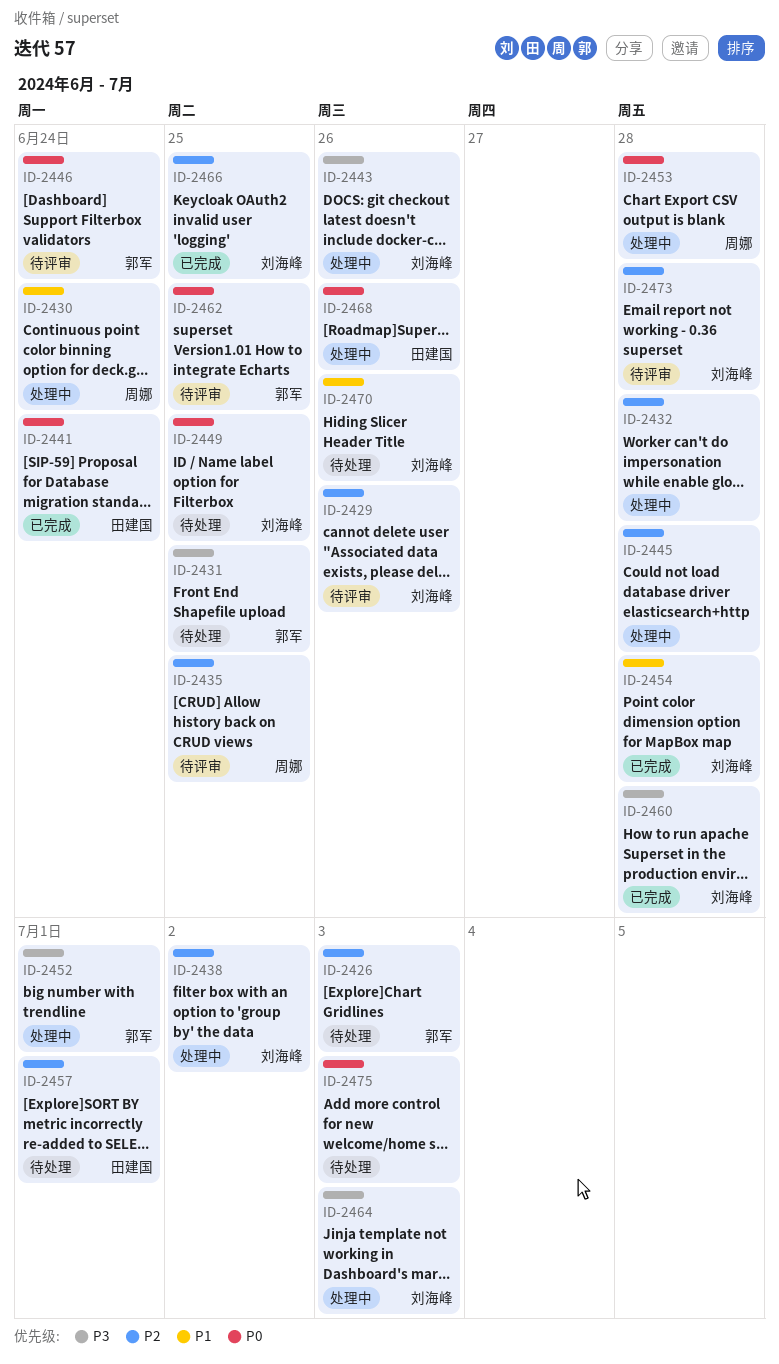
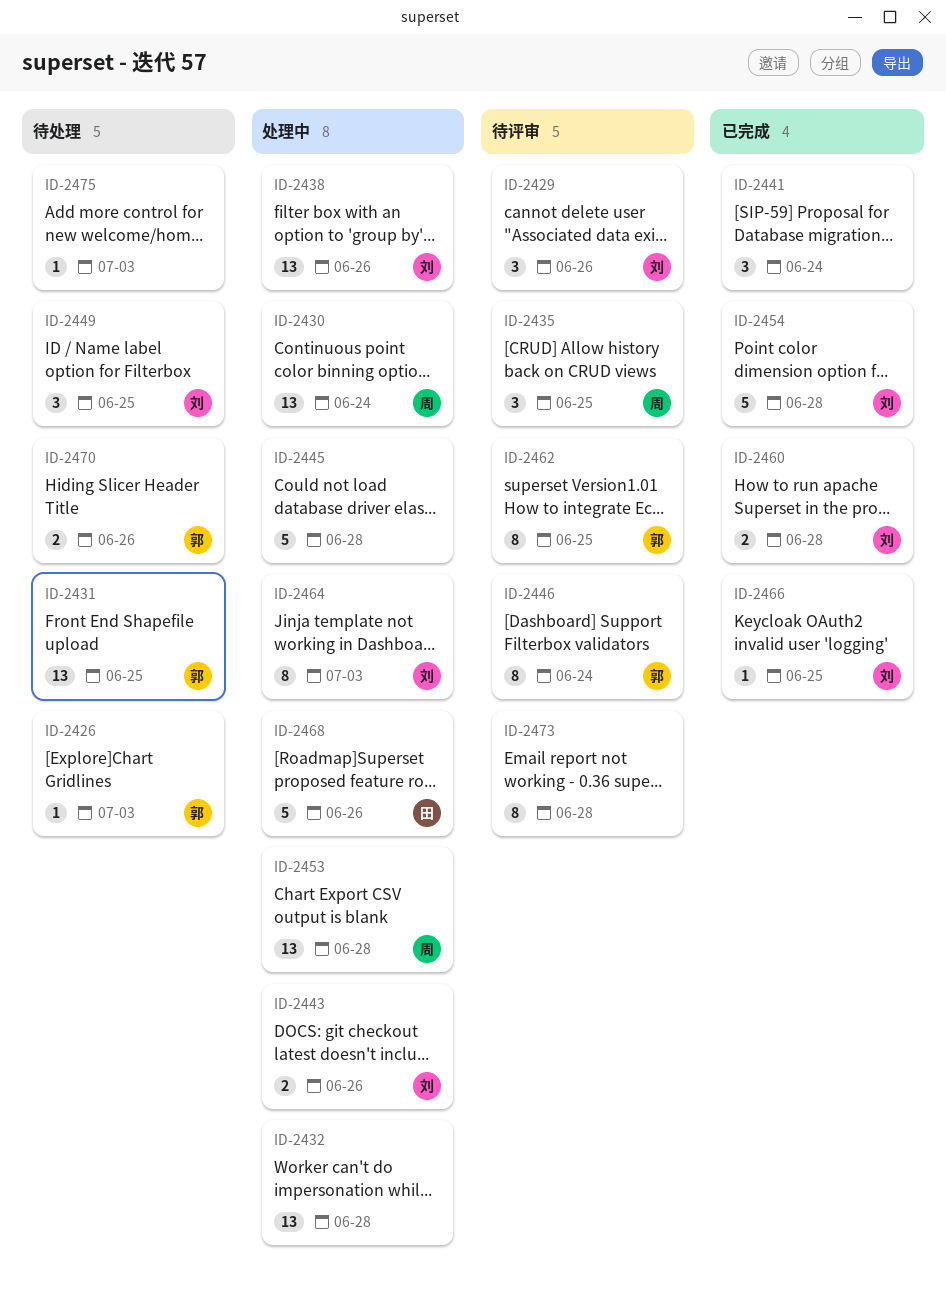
ID-2438, due: Jul 2 -> Jun 26
ID-2441, owner: 田建国 -> none
ID-2452: present -> none
ID-2457: present -> none
ID-2470, owner: 刘海峰 -> 郭军
ID-2473, owner: 刘海峰 -> none

